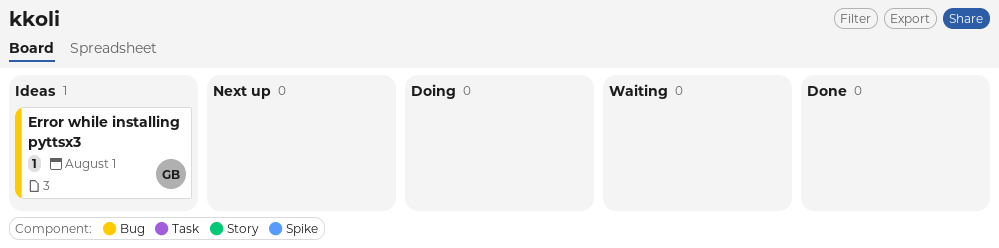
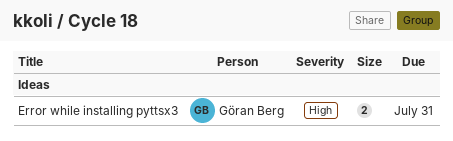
Error while installing pyttsx3, estimate: 1 -> 2
Error while installing pyttsx3, due: Aug 1 -> Jul 31

